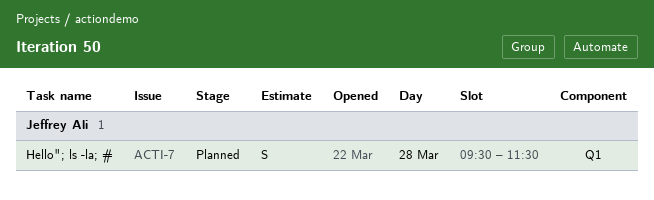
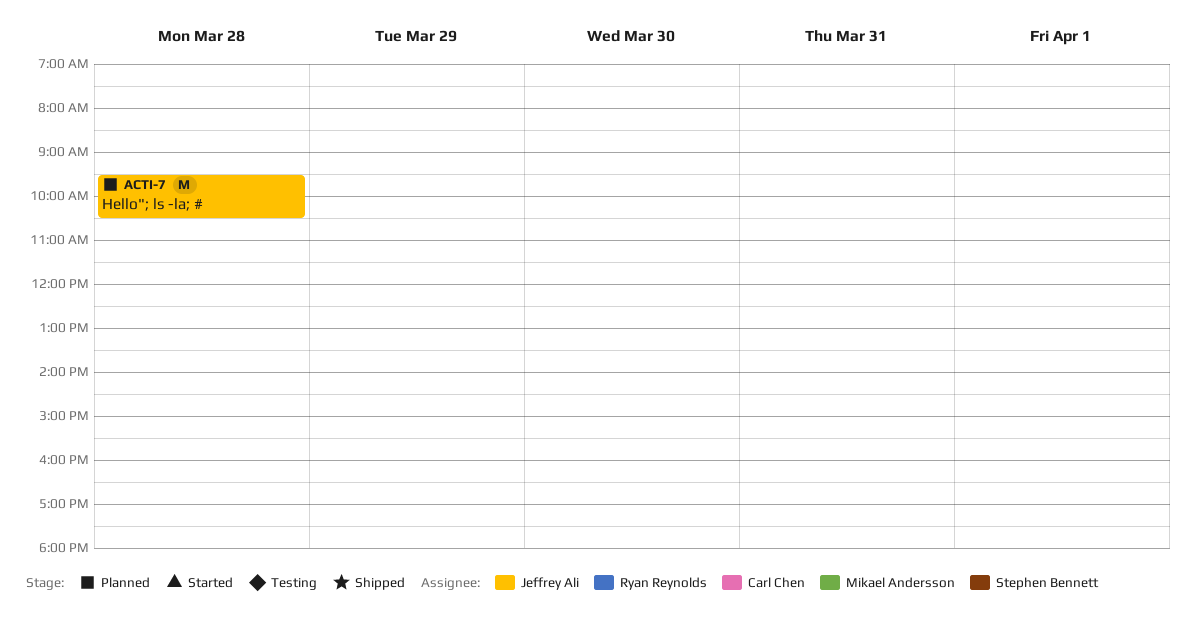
ACTI-7, estimate: S -> M
ACTI-7, ends: 11:30 -> 10:30

